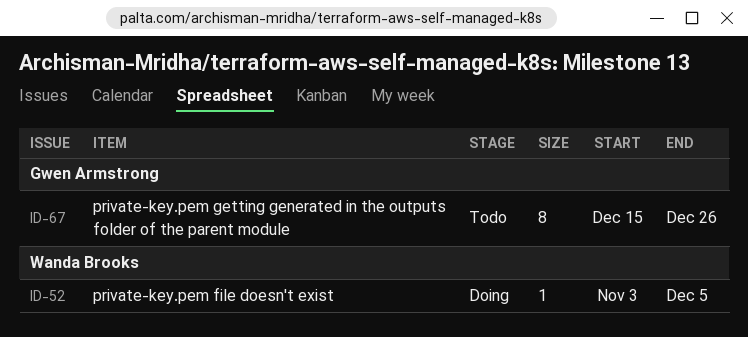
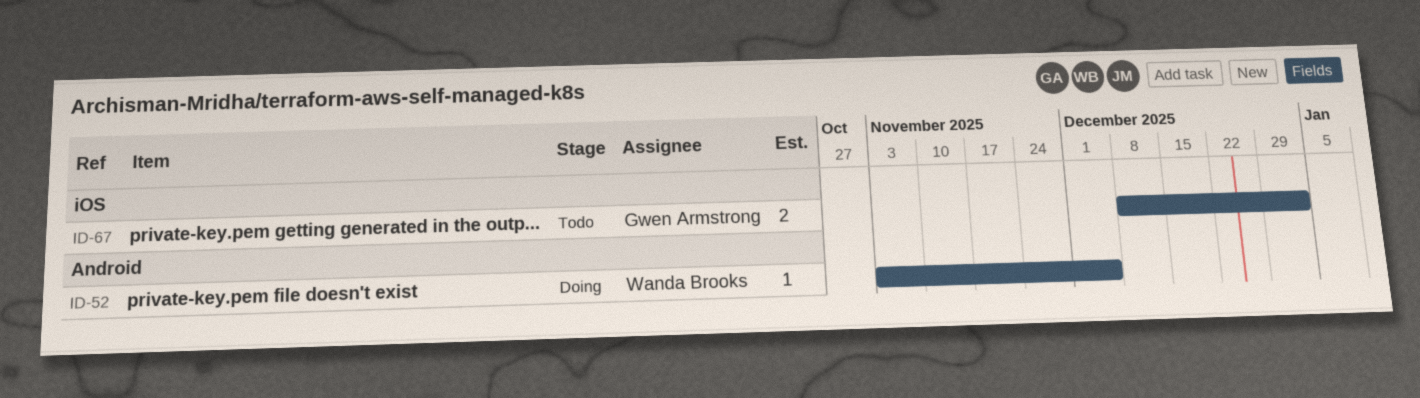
ID-67, estimate: 8 -> 2
ID-67, start: Dec 15 -> Dec 8
ID-67, due: Dec 26 -> Jan 2

